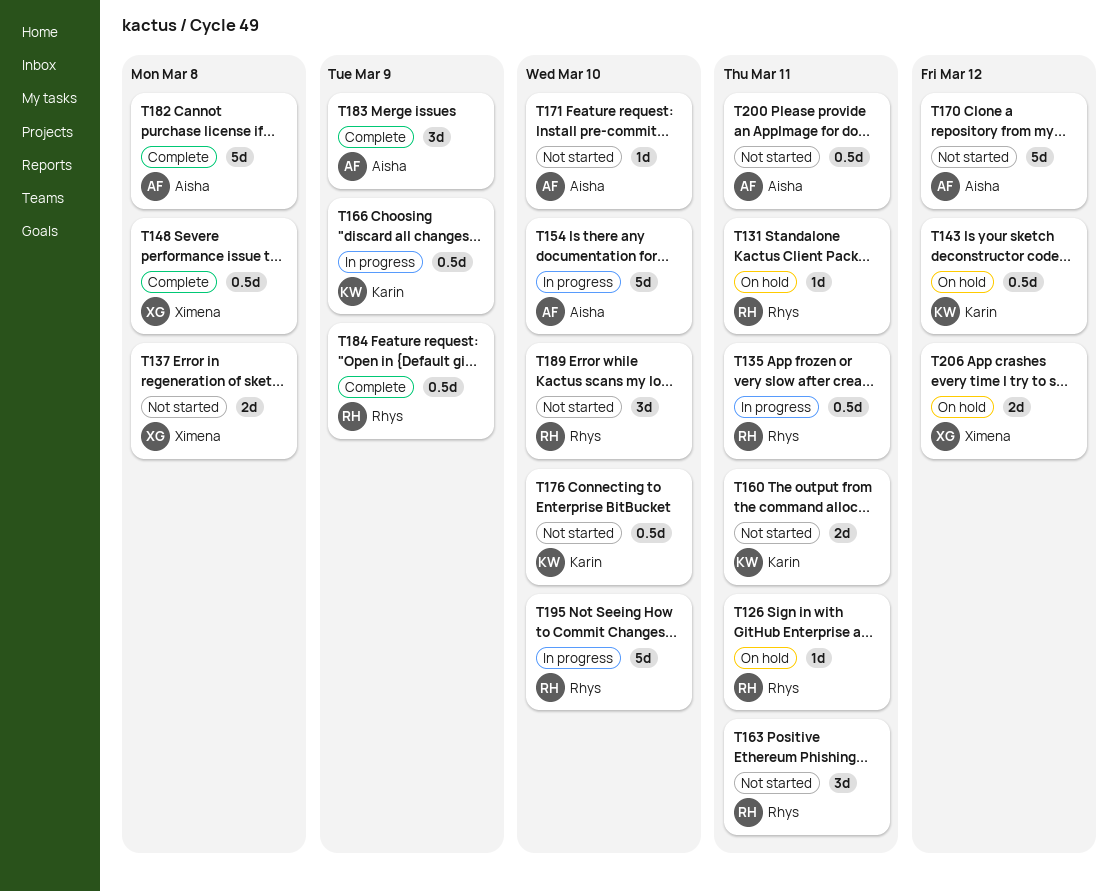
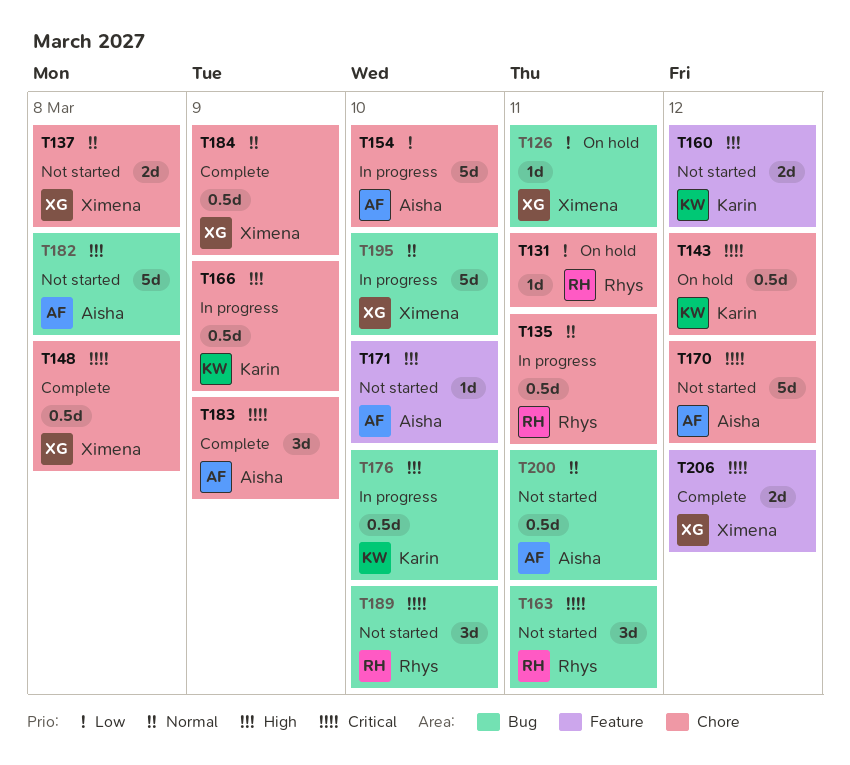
T126, owner: Rhys -> Ximena
T160, due: Mar 11 -> Mar 12
T176, status: Not started -> In progress
T182, status: Complete -> Not started
T184, owner: Rhys -> Ximena
T195, owner: Rhys -> Ximena
T206, status: On hold -> Complete

